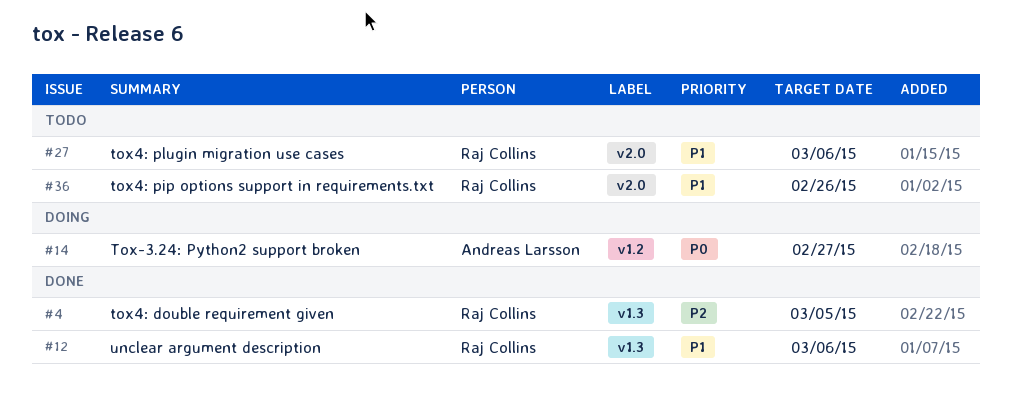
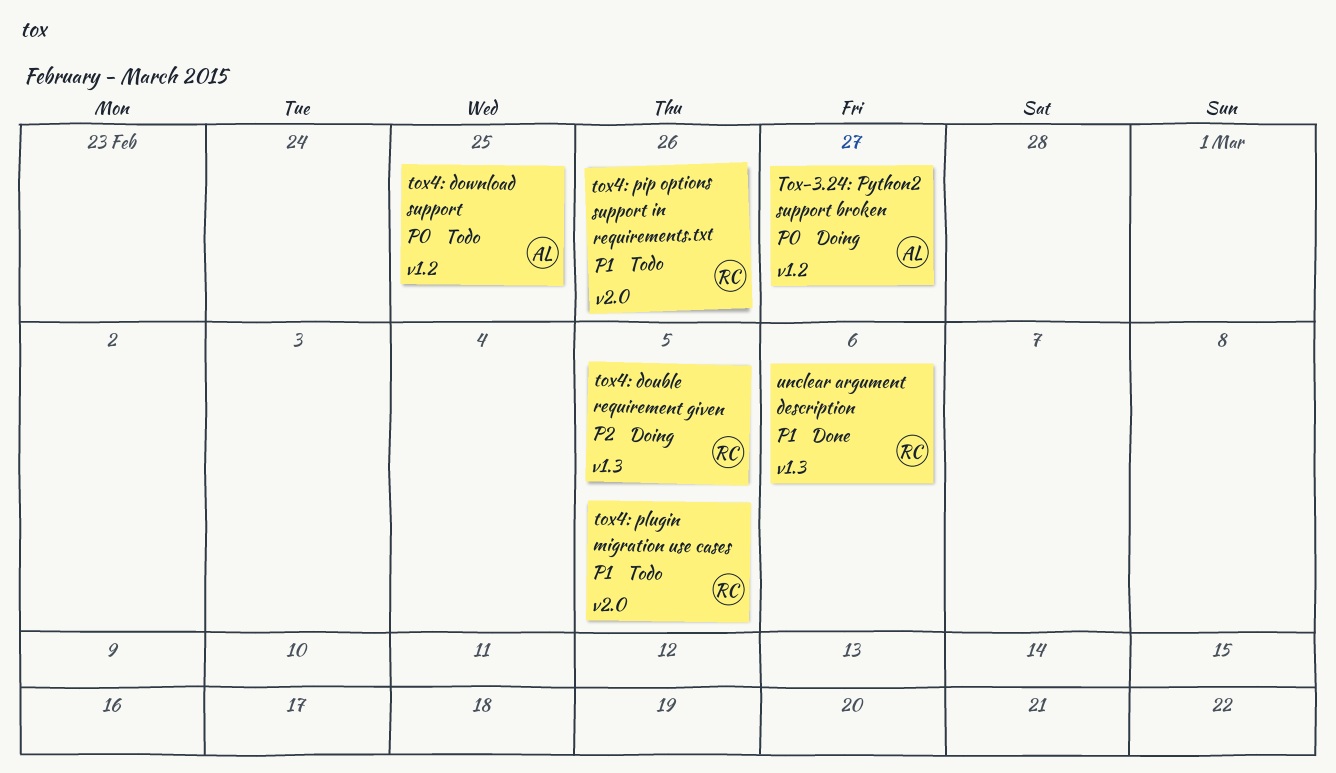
tox4: double requirement given, status: Done -> Doing
tox4: download support: none -> present
tox4: plugin migration use cases, due: Mar 6 -> Mar 5

